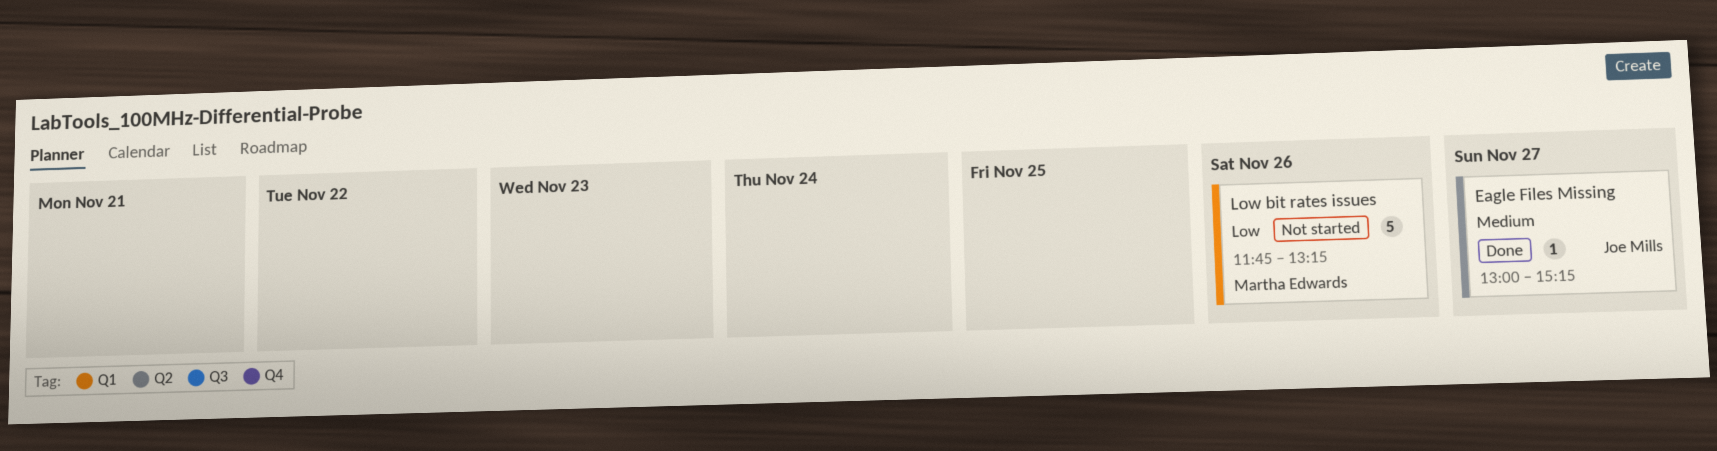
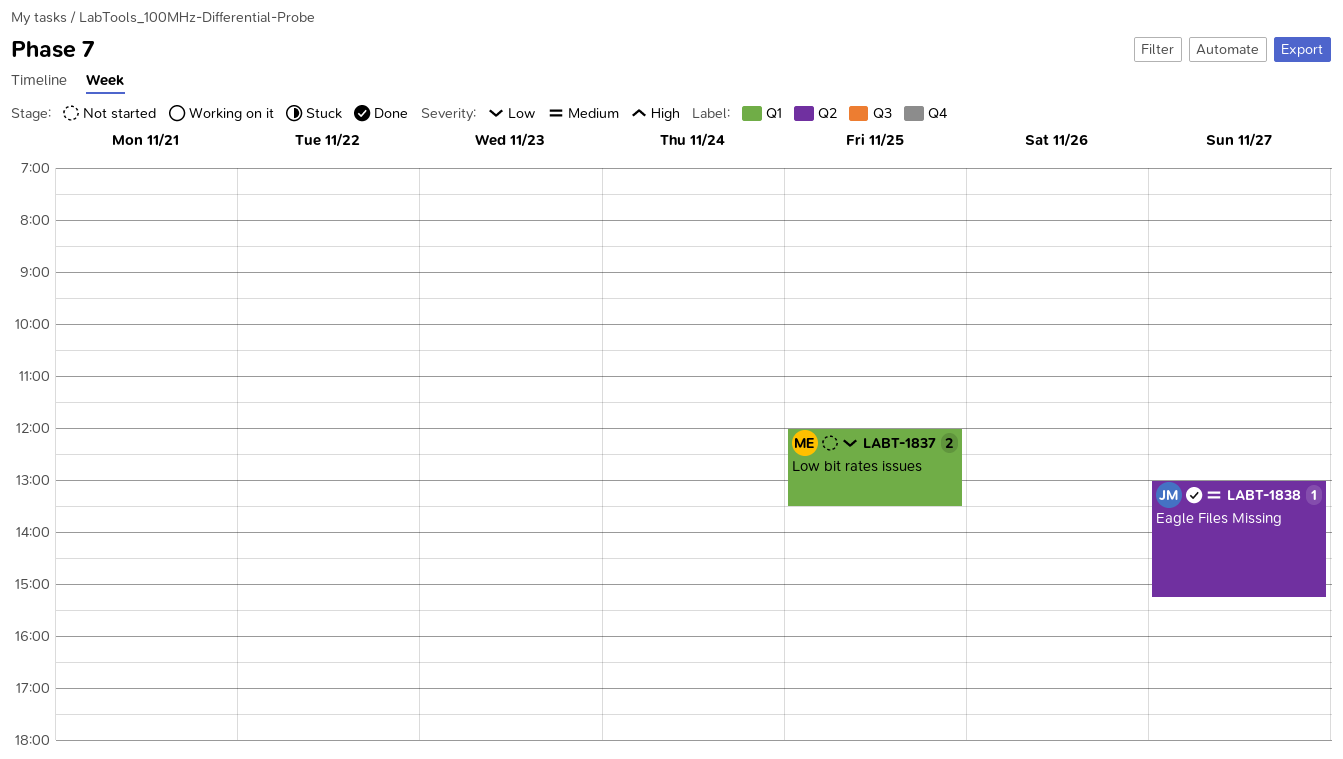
Low bit rates issues, estimate: 5 -> 2
Low bit rates issues, day: Nov 26 -> Nov 25
Low bit rates issues, begins: 11:45 -> 12:00
Low bit rates issues, ends: 13:15 -> 13:30

